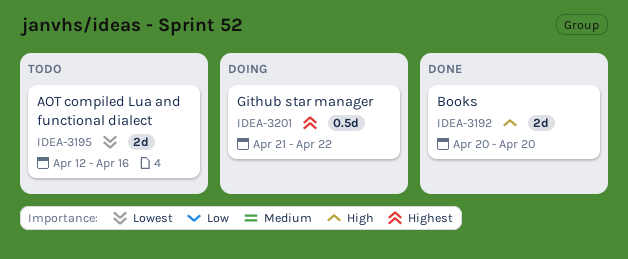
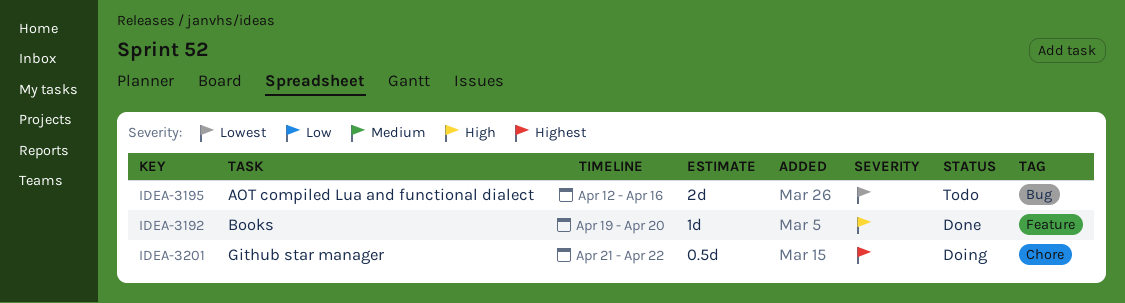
IDEA-3192, estimate: 2d -> 1d
IDEA-3192, start: Apr 20 -> Apr 19

